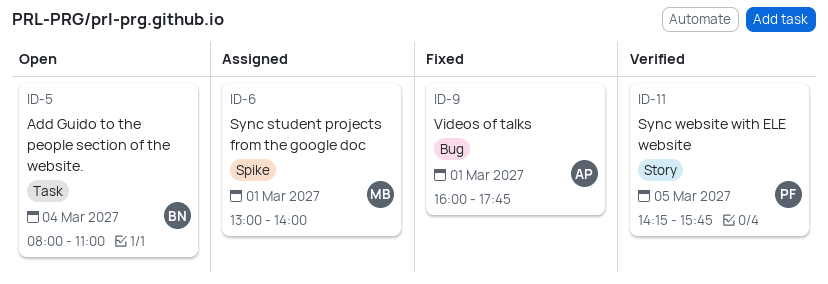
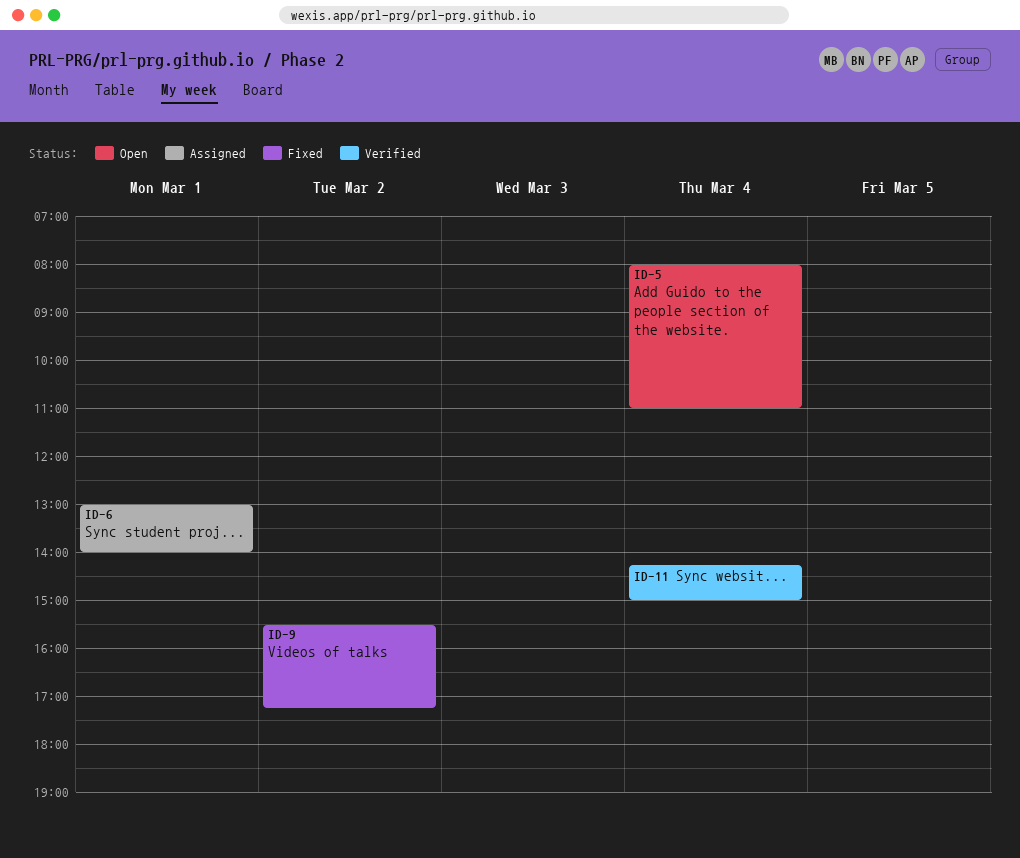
ID-9, day: Mar 1 -> Mar 2
ID-9, begins: 16:00 -> 15:30
ID-9, ends: 17:45 -> 17:15
ID-11, day: Mar 5 -> Mar 4
ID-11, ends: 15:45 -> 15:00

